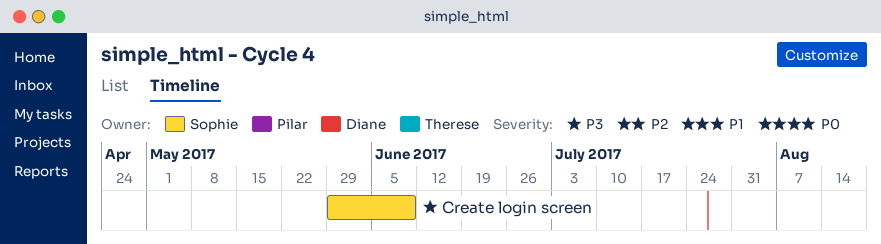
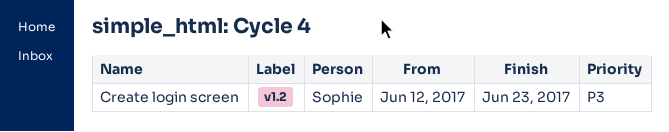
Create login screen, start: May 29 -> Jun 12
Create login screen, due: Jun 9 -> Jun 23

